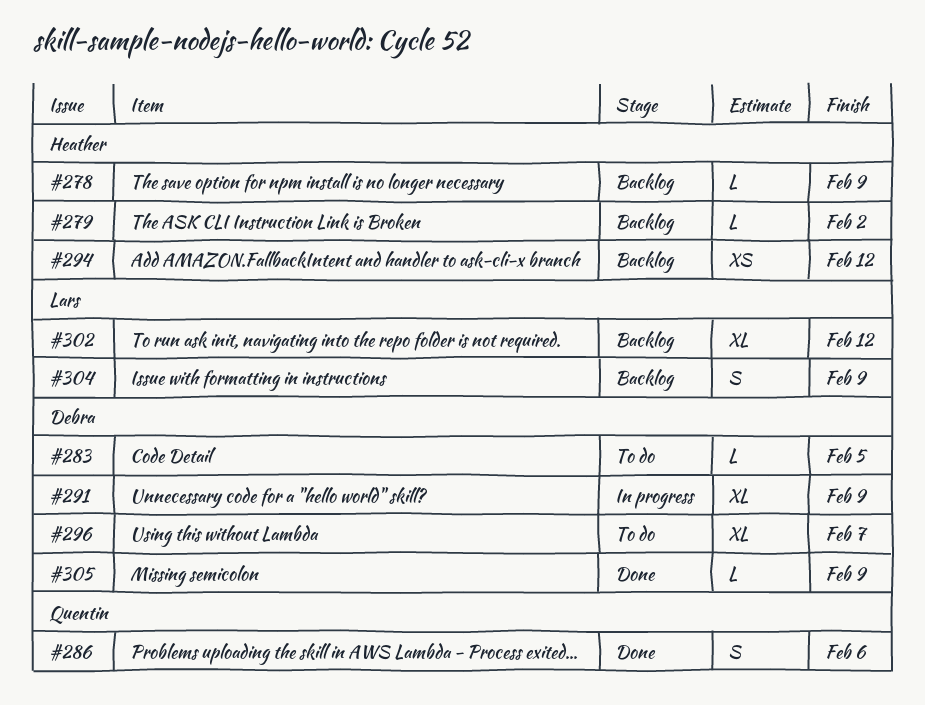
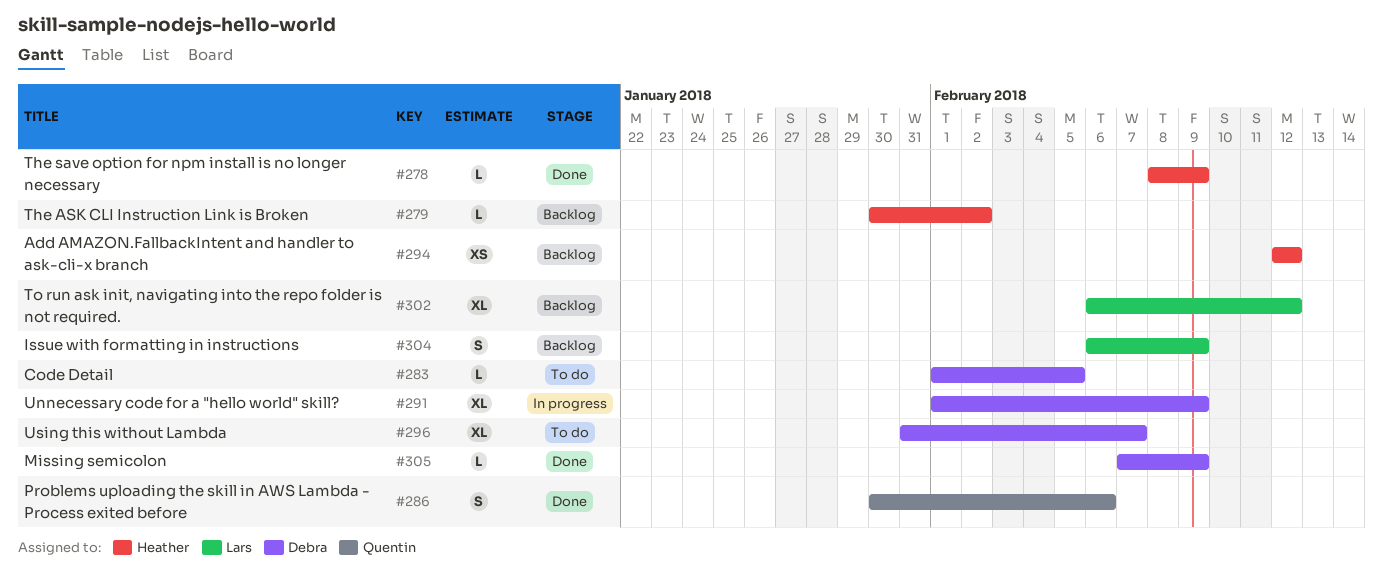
#278, status: Backlog -> Done

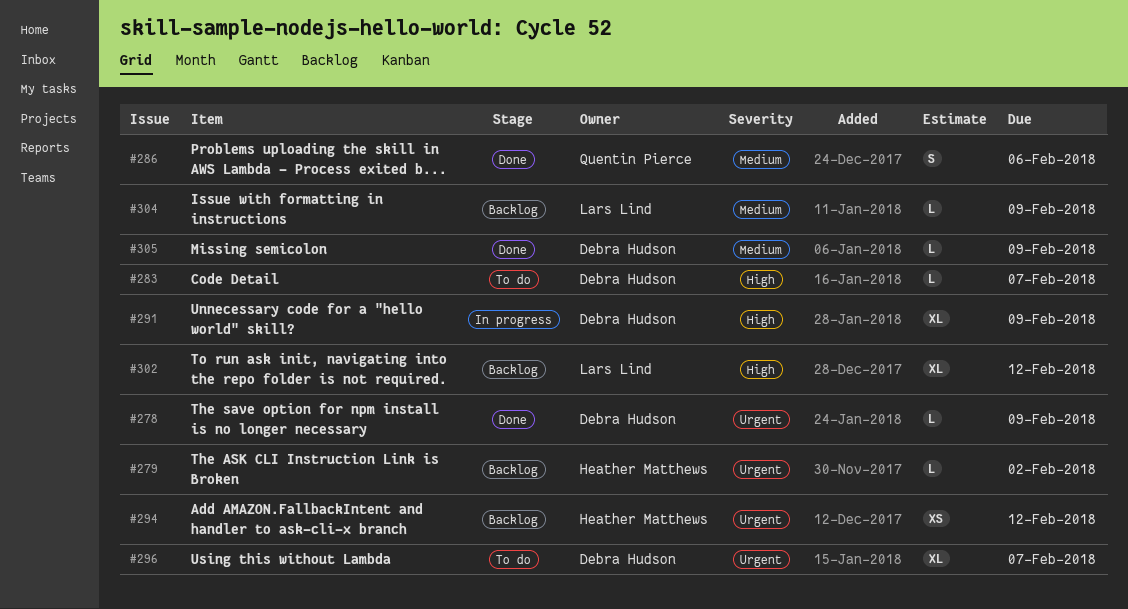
#278, owner: Heather Matthews -> Debra Hudson
#283, due: Feb 5 -> Feb 7
#304, estimate: S -> L

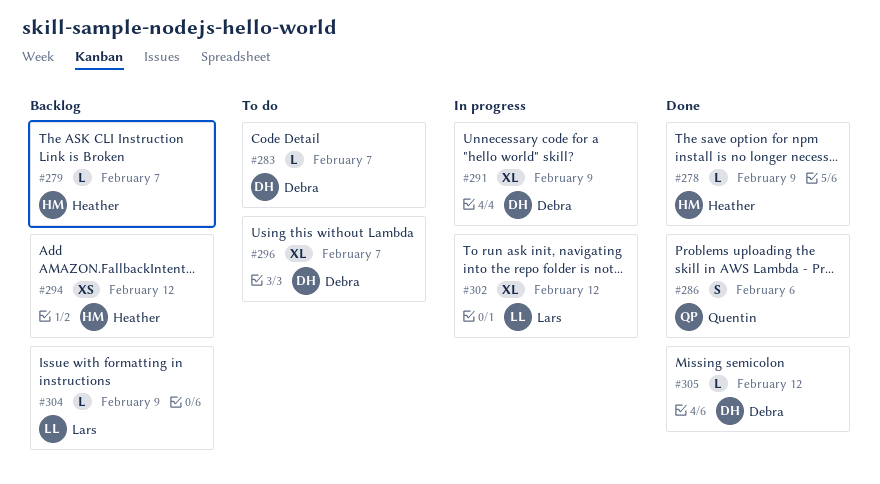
#278, owner: Debra Hudson -> Heather Matthews
#279, due: Feb 2 -> Feb 7
#302, status: Backlog -> In progress
#305, due: Feb 9 -> Feb 12

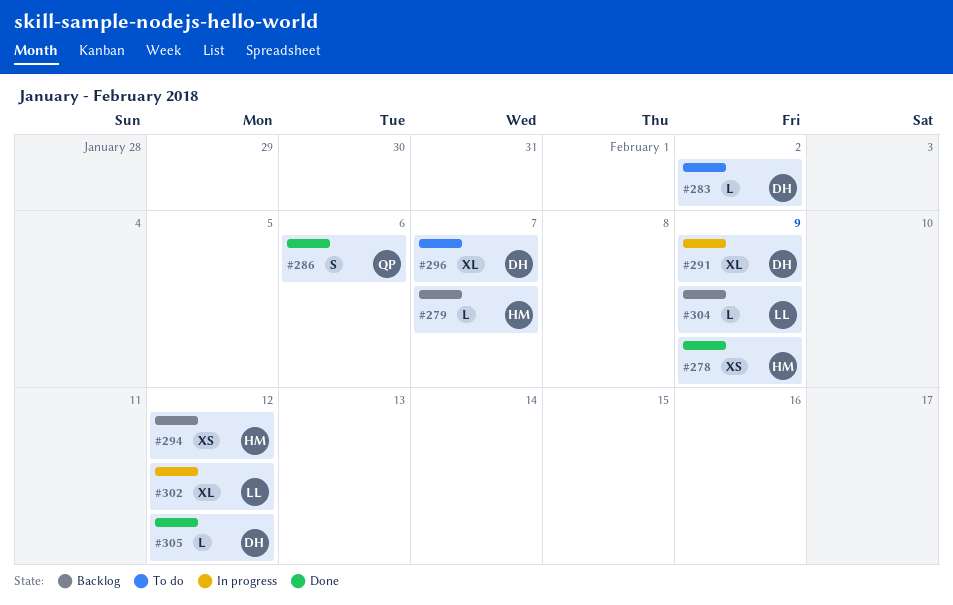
#278, estimate: L -> XS
#283, due: Feb 7 -> Feb 2

